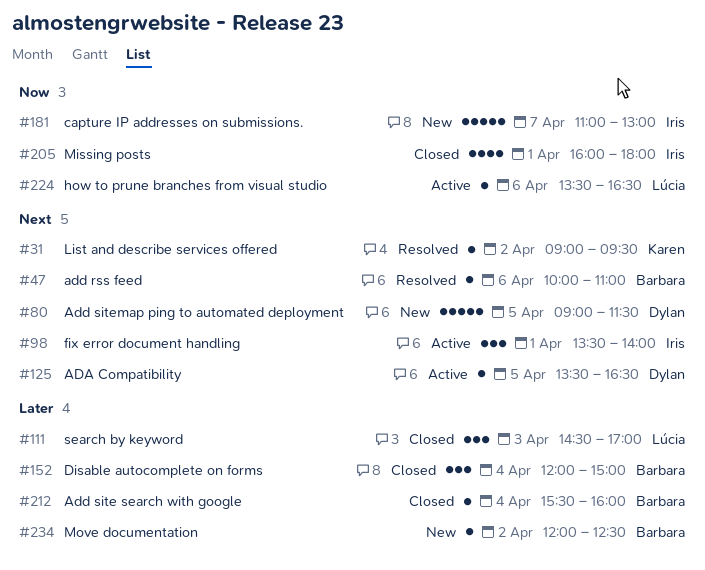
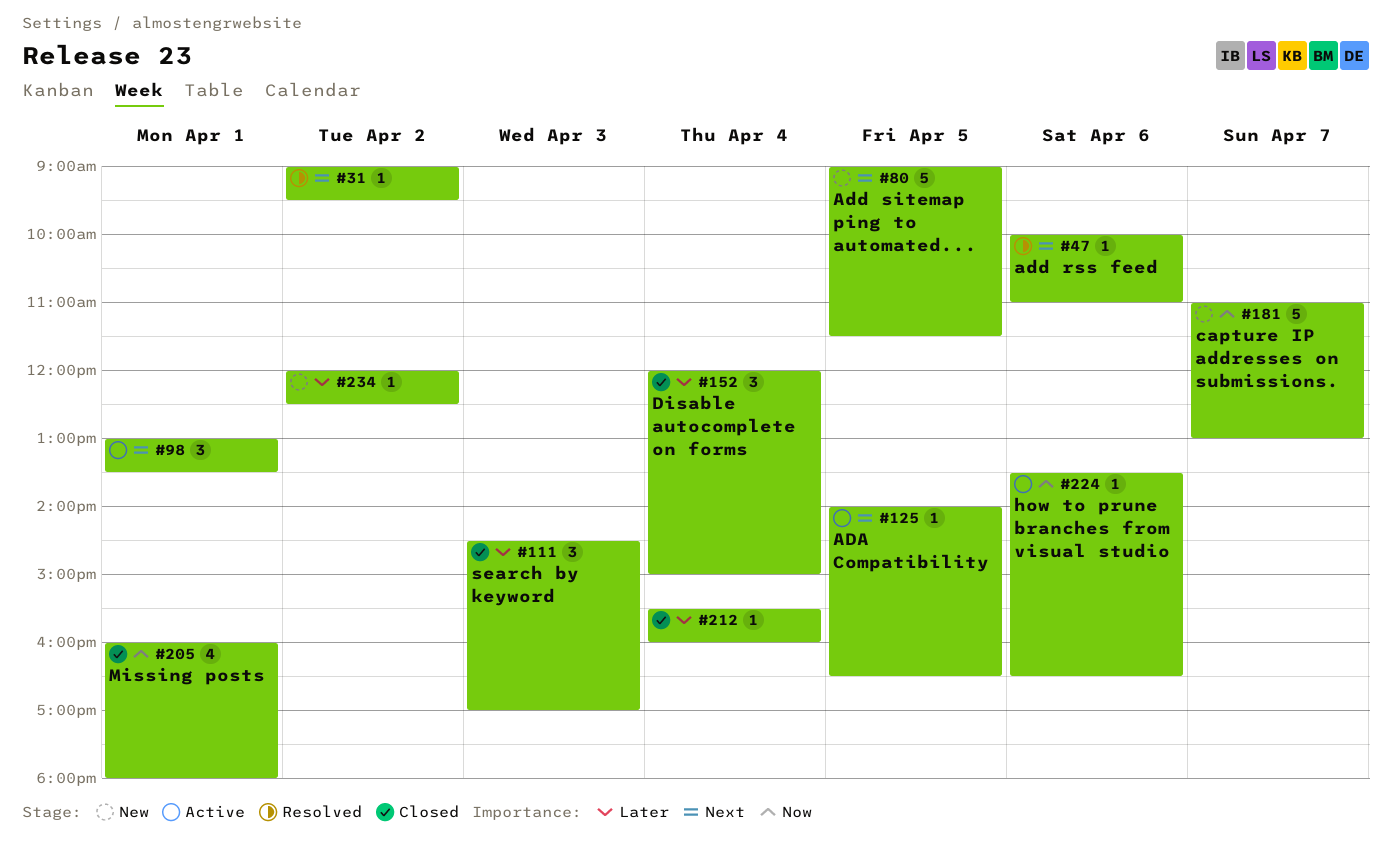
#98, begins: 13:30 -> 13:00
#98, ends: 14:00 -> 13:30
#125, begins: 13:30 -> 14:00

